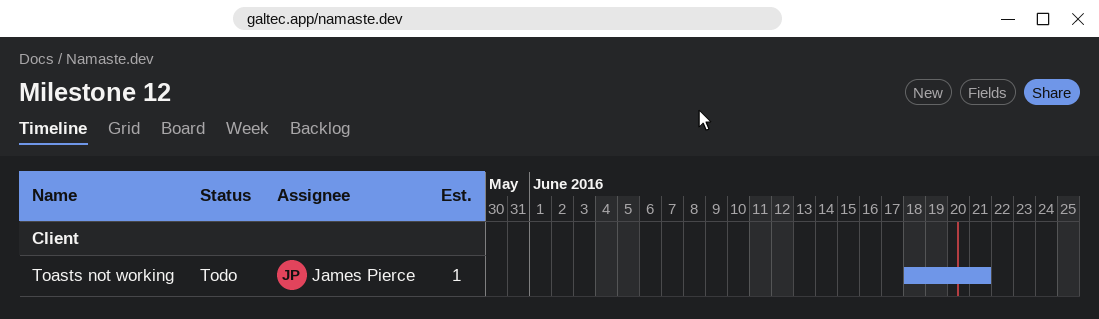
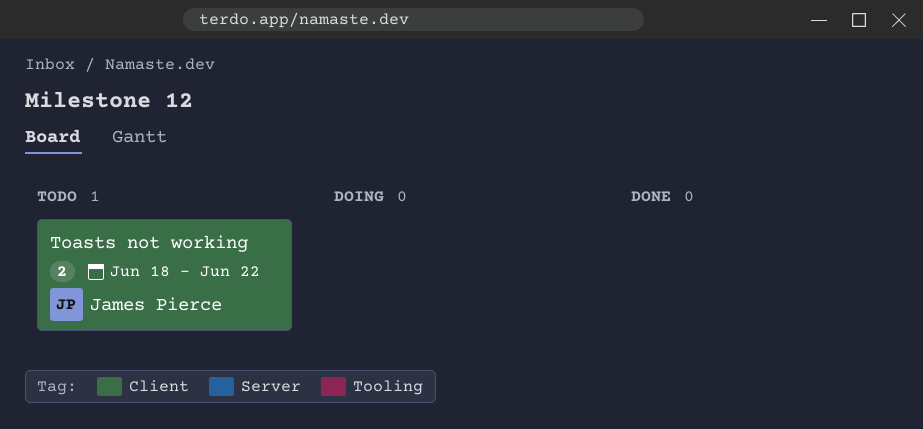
Toasts not working, estimate: 1 -> 2
Toasts not working, due: Jun 21 -> Jun 22

